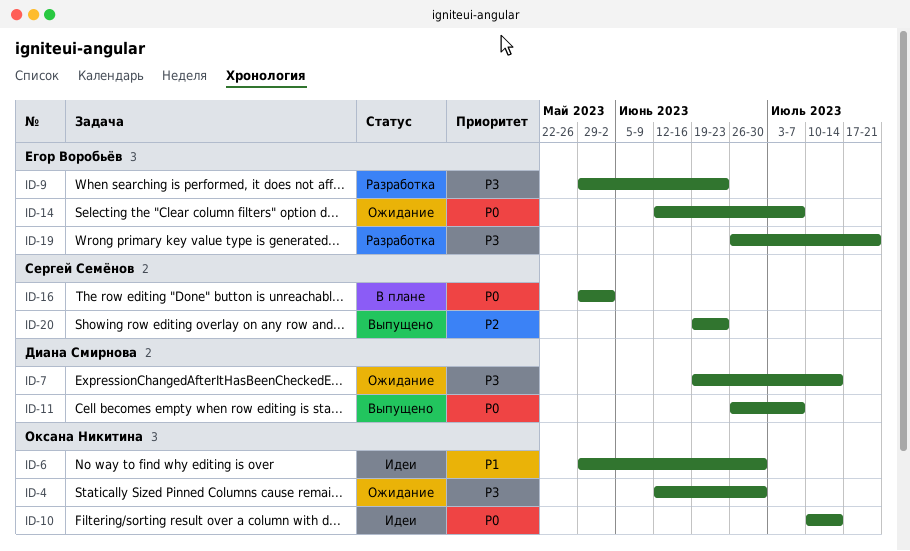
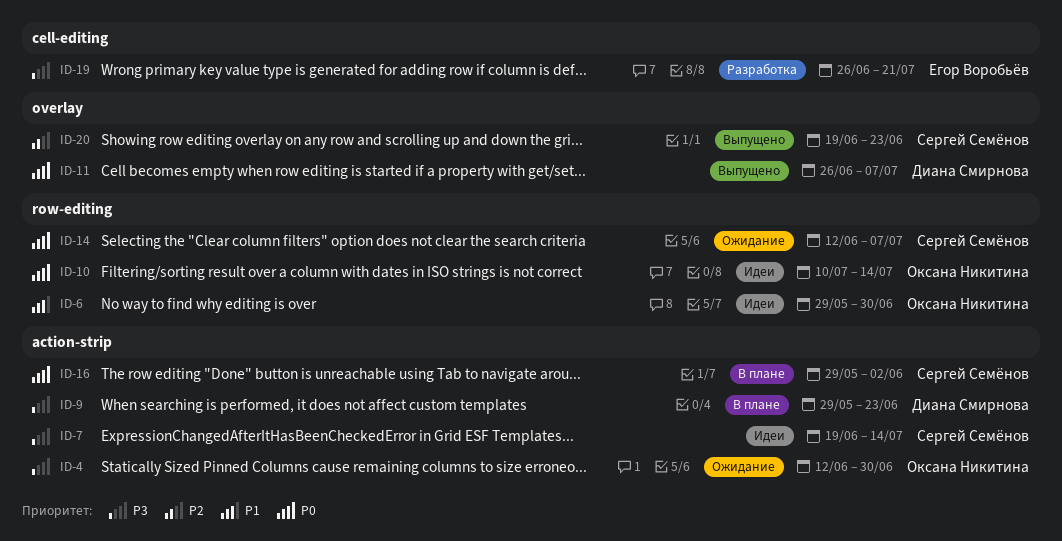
ID-7, status: Ожидание -> Идеи
ID-7, owner: Диана Смирнова -> Сергей Семёнов
ID-9, status: Разработка -> В плане
ID-9, owner: Егор Воробьёв -> Диана Смирнова
ID-14, owner: Егор Воробьёв -> Сергей Семёнов

